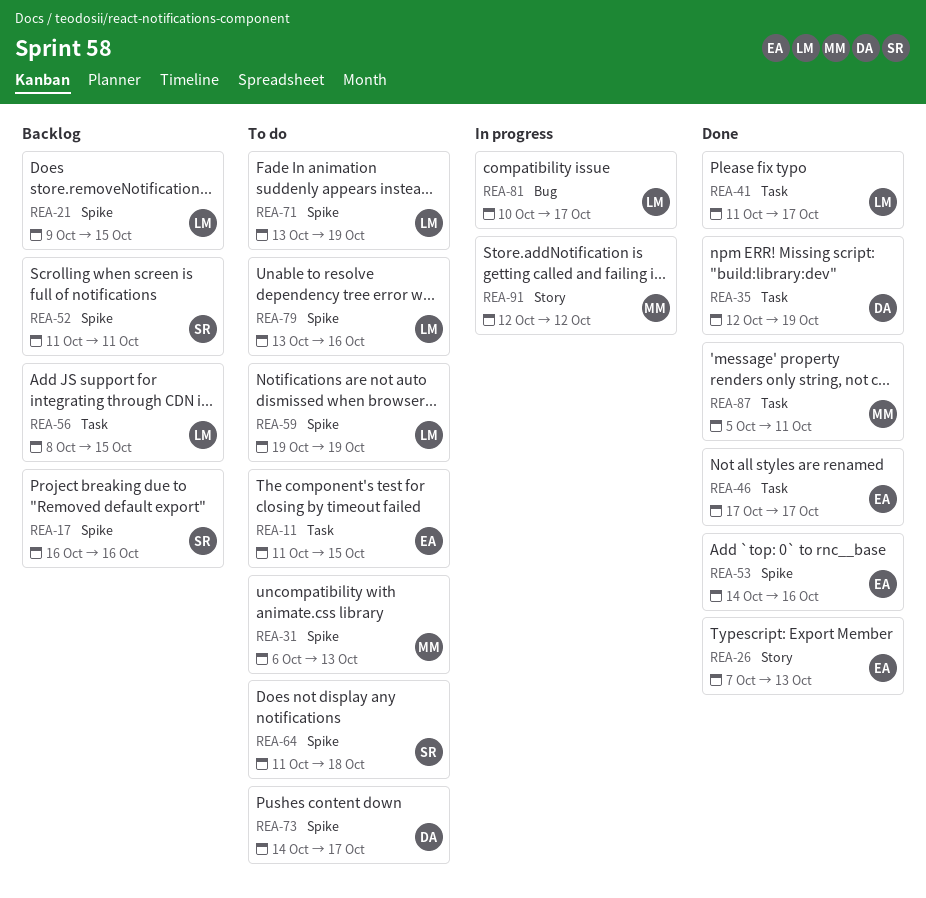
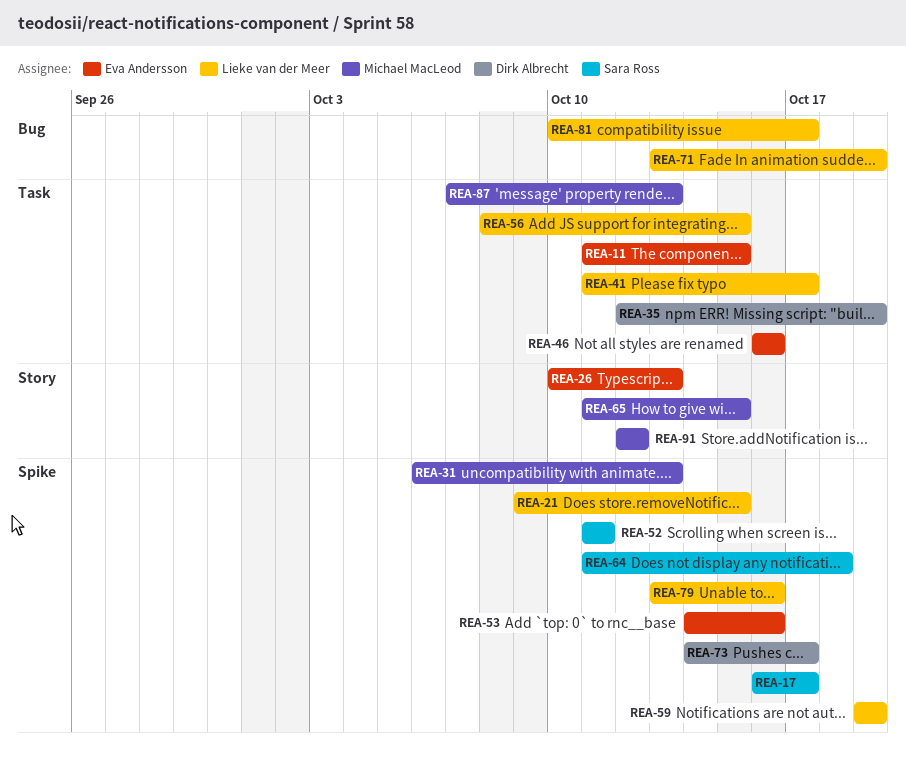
REA-17, due: Oct 16 -> Oct 17
REA-26, start: Oct 7 -> Oct 10
REA-46, start: Oct 17 -> Oct 16
REA-46, due: Oct 17 -> Oct 16
REA-65: none -> present
REA-71, label: Spike -> Bug
REA-87, start: Oct 5 -> Oct 7
REA-87, due: Oct 11 -> Oct 13

